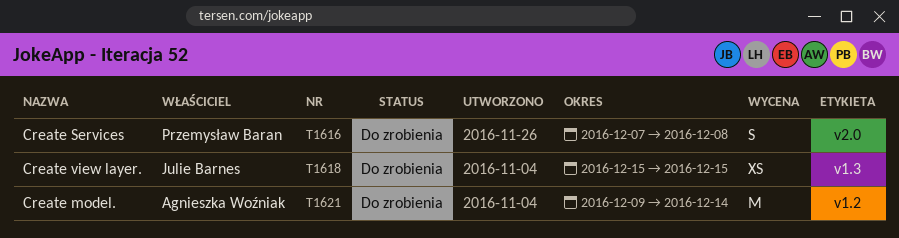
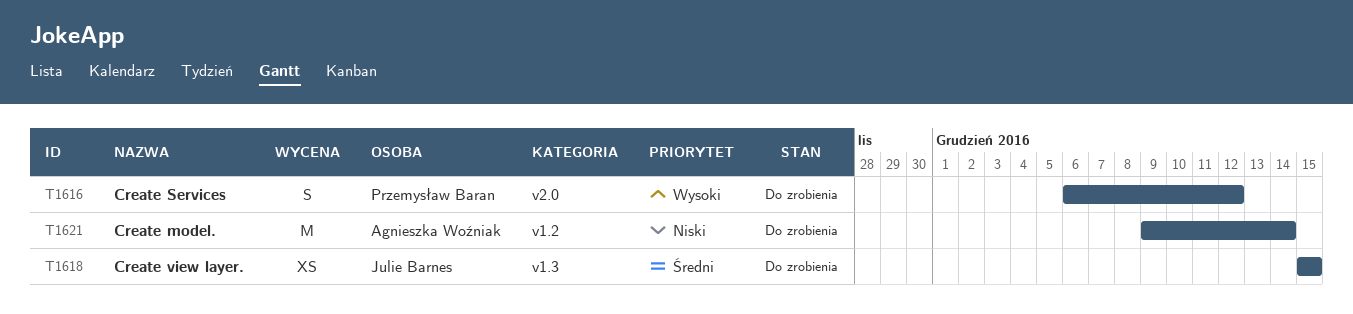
T1616, start: Dec 7 -> Dec 6
T1616, due: Dec 8 -> Dec 12

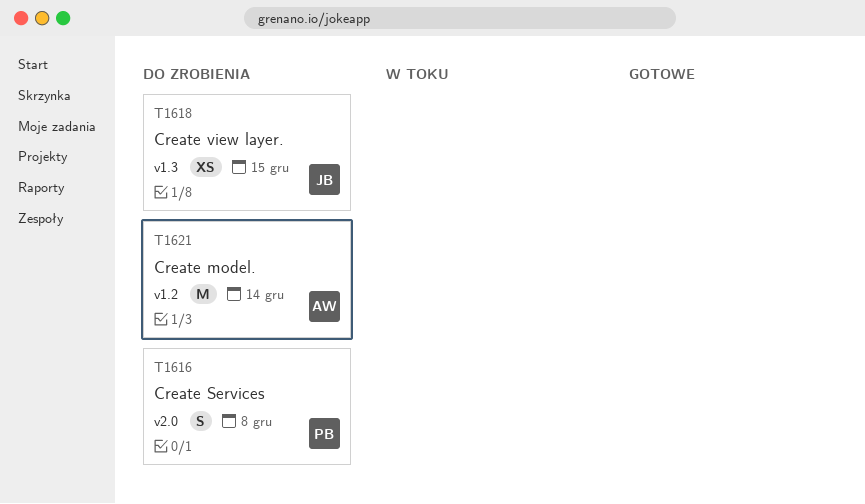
T1616, due: Dec 12 -> Dec 8

